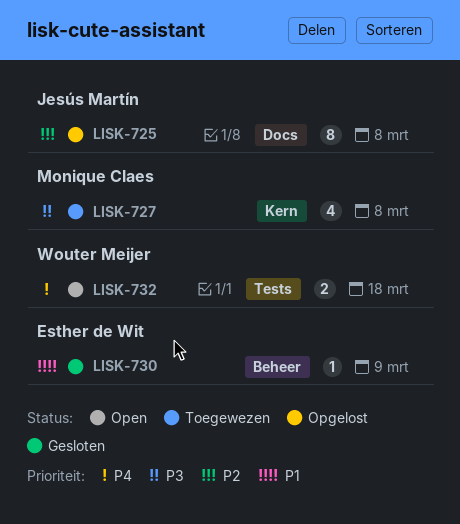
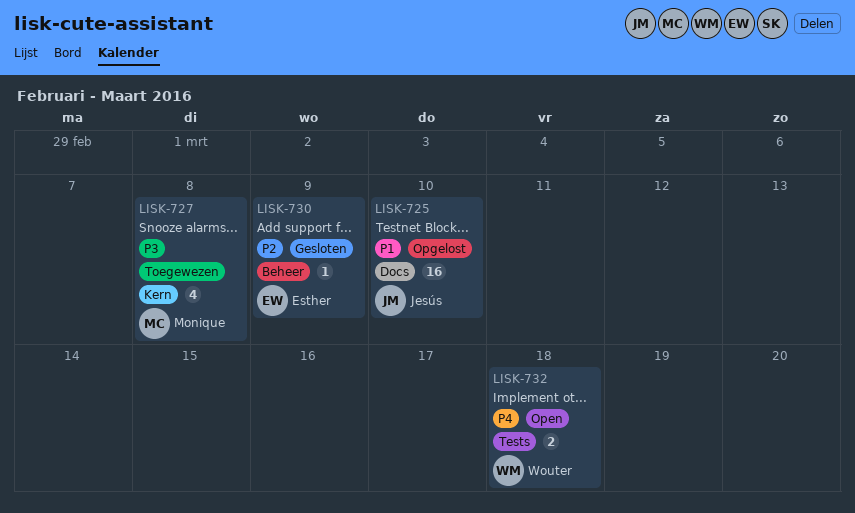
LISK-725, priority: P2 -> P1
LISK-725, estimate: 8 -> 16
LISK-725, due: Mar 8 -> Mar 10
LISK-730, priority: P1 -> P2

